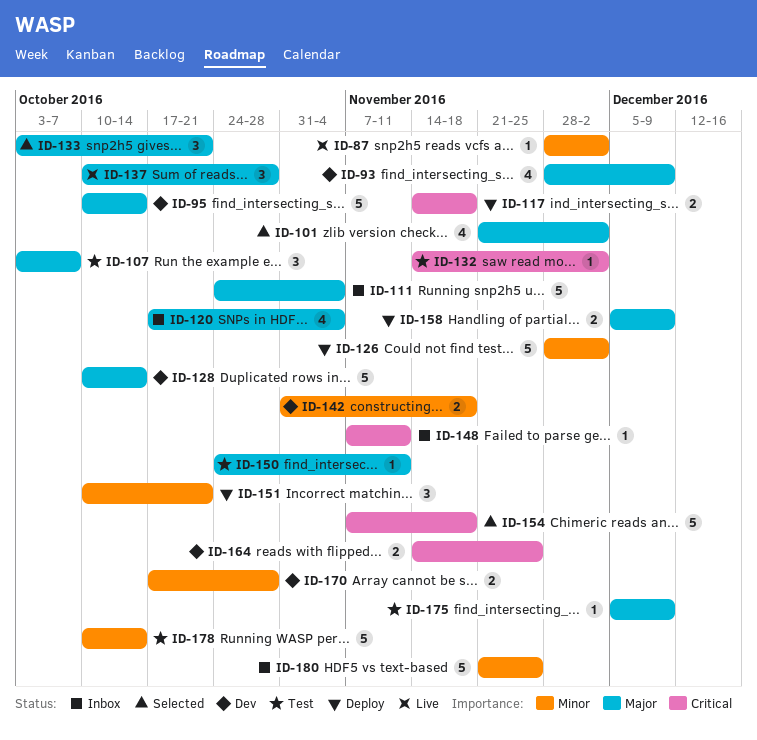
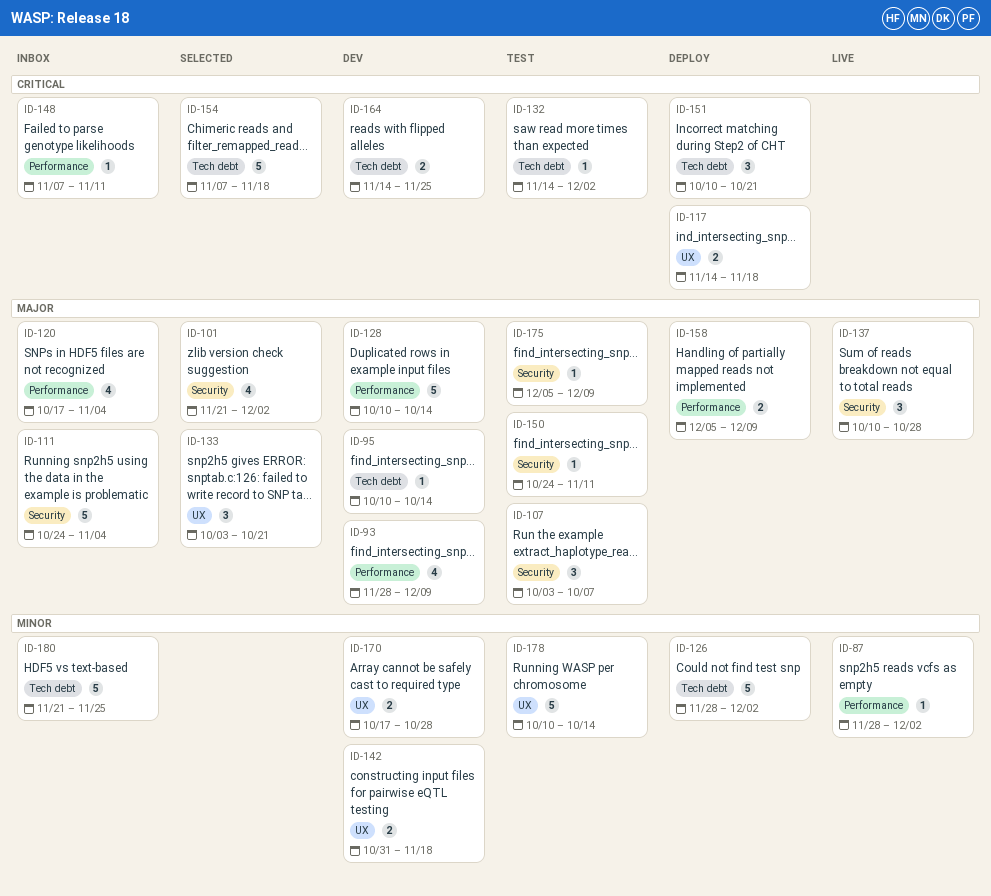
ID-95, estimate: 5 -> 1
ID-151, priority: Minor -> Critical

